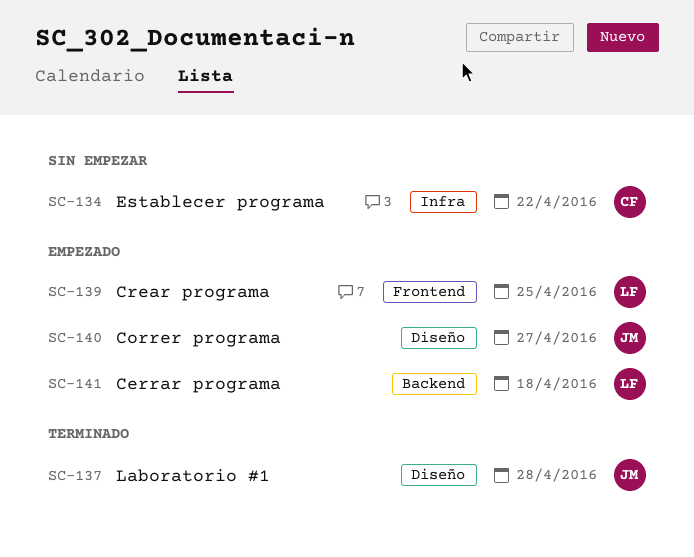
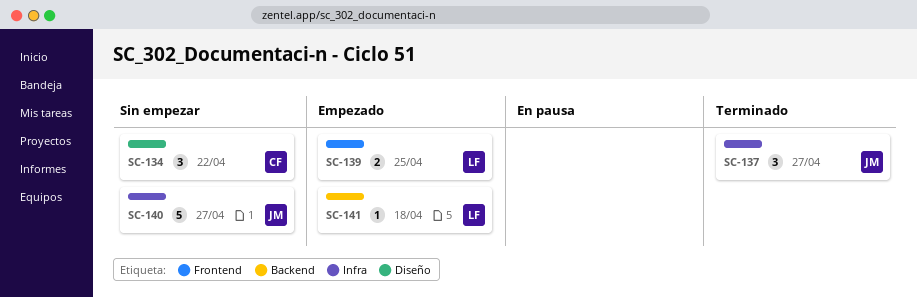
SC-134, label: Infra -> Diseño
SC-137, label: Diseño -> Infra
SC-137, due: Apr 28 -> Apr 27
SC-140, status: Empezado -> Sin empezar
SC-140, label: Diseño -> Infra

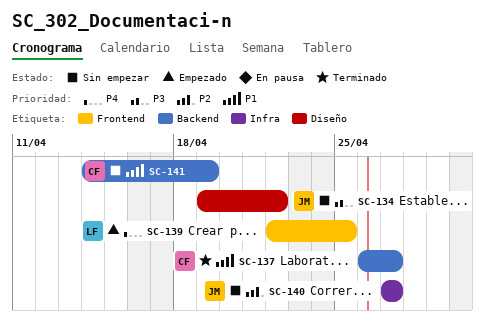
SC-134, owner: CF -> JM
SC-137, owner: JM -> CF
SC-137, label: Infra -> Backend
SC-141, status: Empezado -> Sin empezar
SC-141, owner: LF -> CF
SC-141, due: Apr 18 -> Apr 19

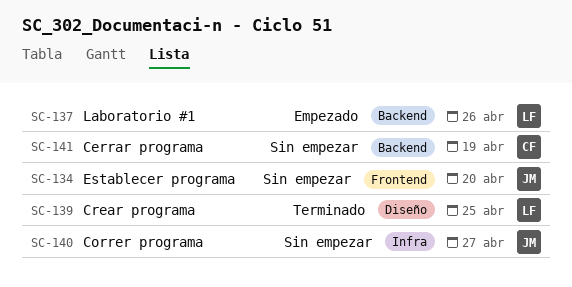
SC-134, label: Diseño -> Frontend
SC-134, due: Apr 22 -> Apr 20
SC-137, status: Terminado -> Empezado
SC-137, owner: CF -> LF
SC-137, due: Apr 27 -> Apr 26
SC-139, status: Empezado -> Terminado
SC-139, label: Frontend -> Diseño

